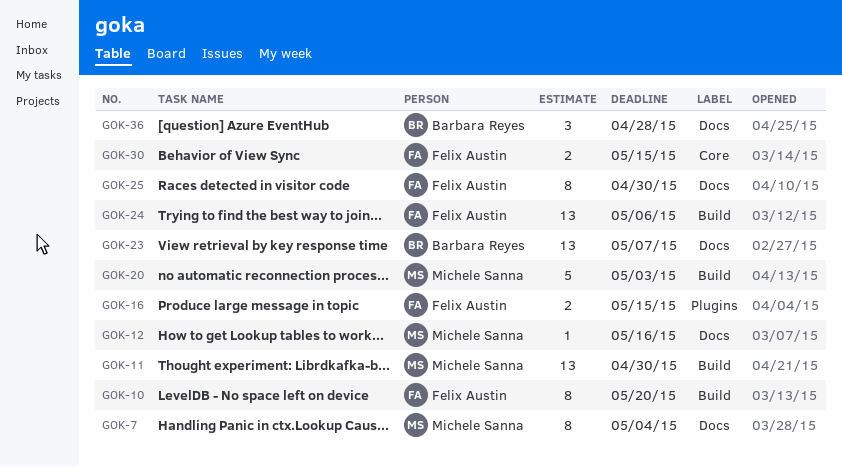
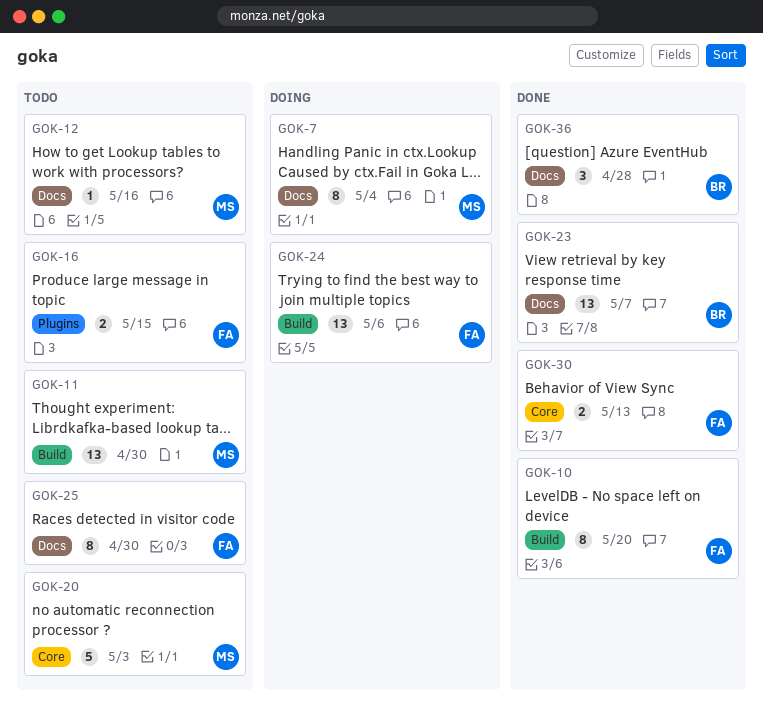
GOK-20, label: Build -> Core
GOK-30, due: May 15 -> May 13

